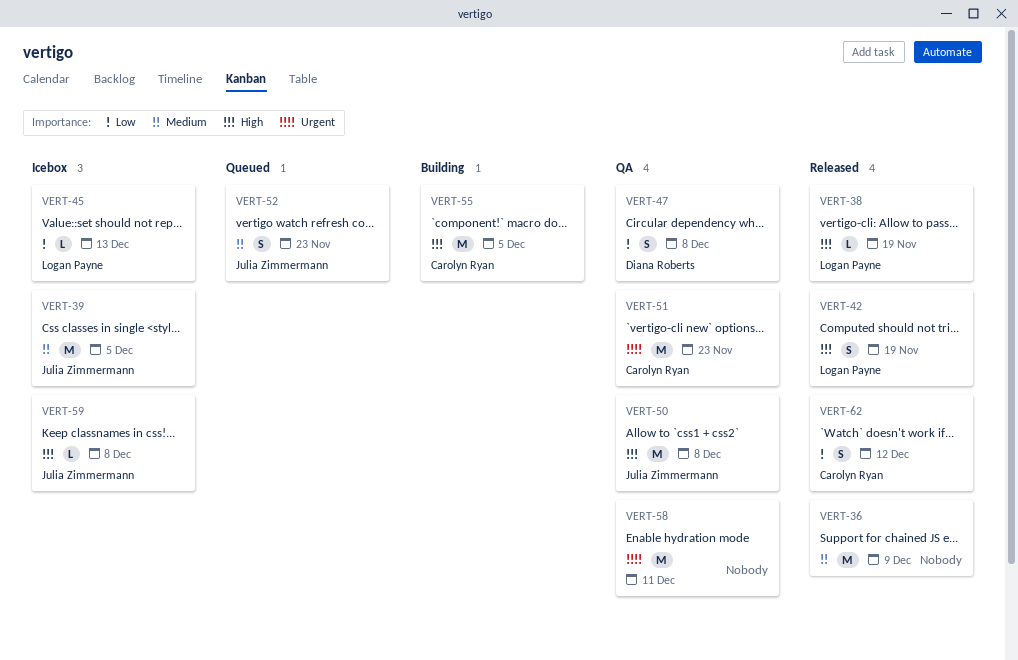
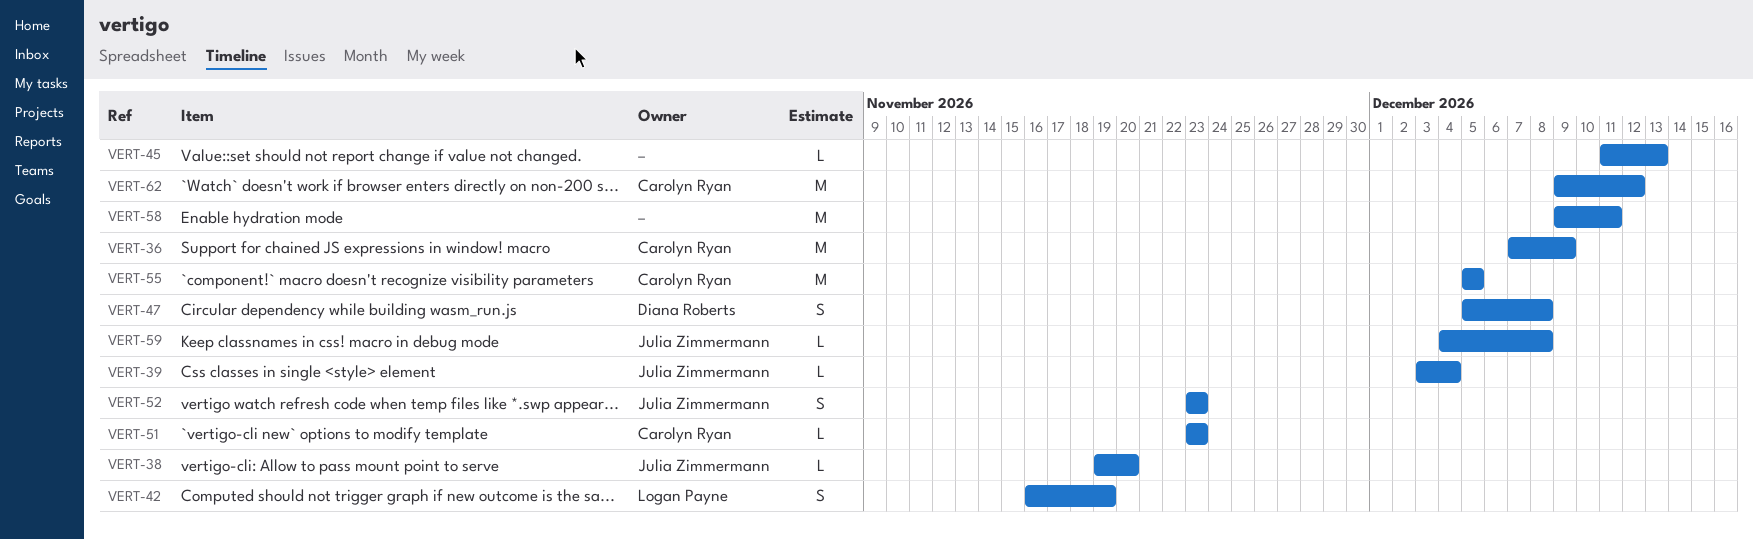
VERT-36, owner: none -> Carolyn Ryan
VERT-38, owner: Logan Payne -> Julia Zimmermann
VERT-38, due: Nov 19 -> Nov 20
VERT-39, estimate: M -> L
VERT-39, due: Dec 5 -> Dec 4
VERT-45, owner: Logan Payne -> none
VERT-50: present -> none
VERT-51, estimate: M -> L
VERT-62, estimate: S -> M

